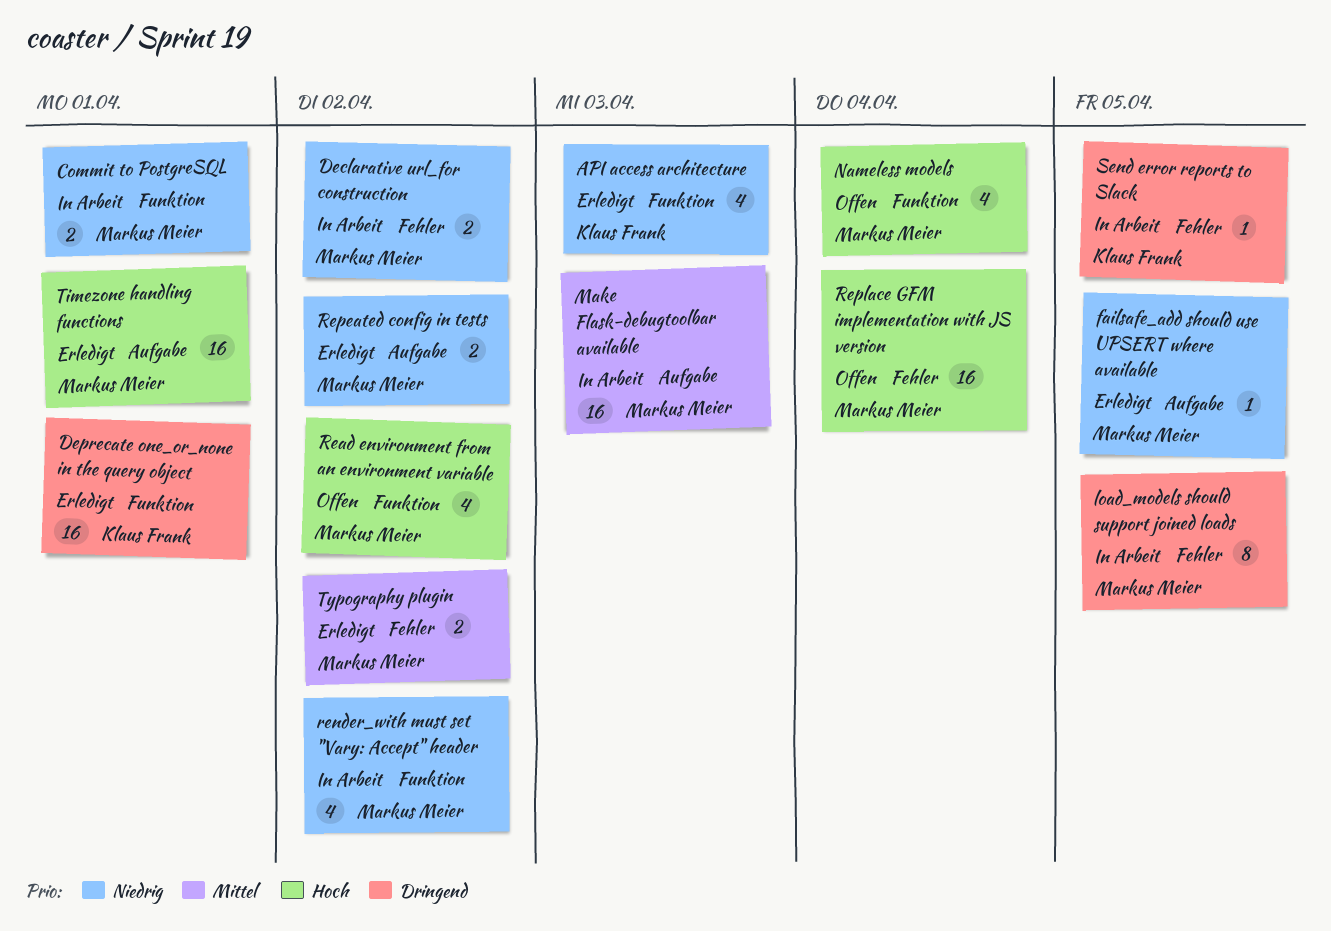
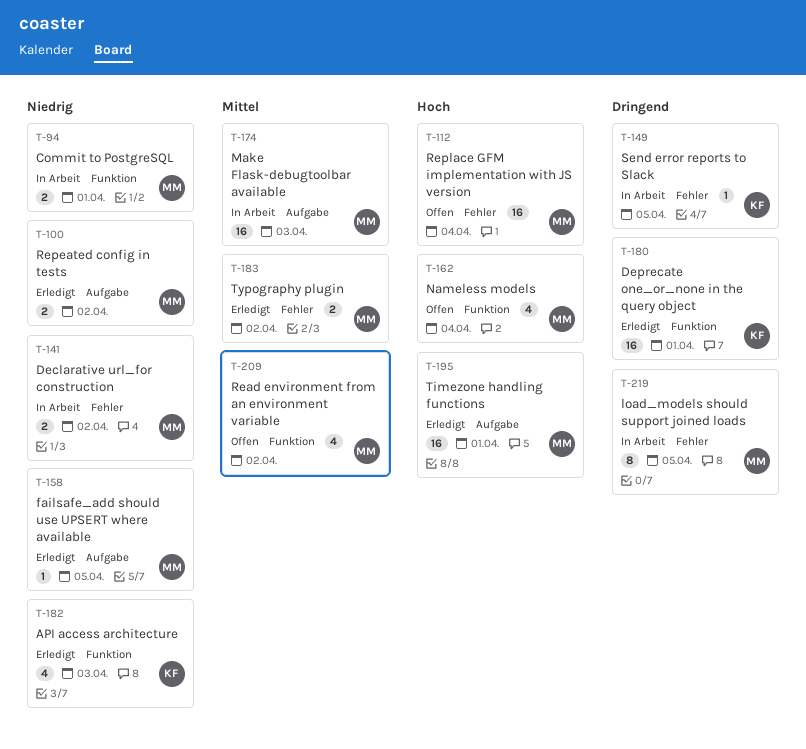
Read environment from an environment variable, priority: Hoch -> Mittel
render_with must set "Vary: Accept" header: present -> none

